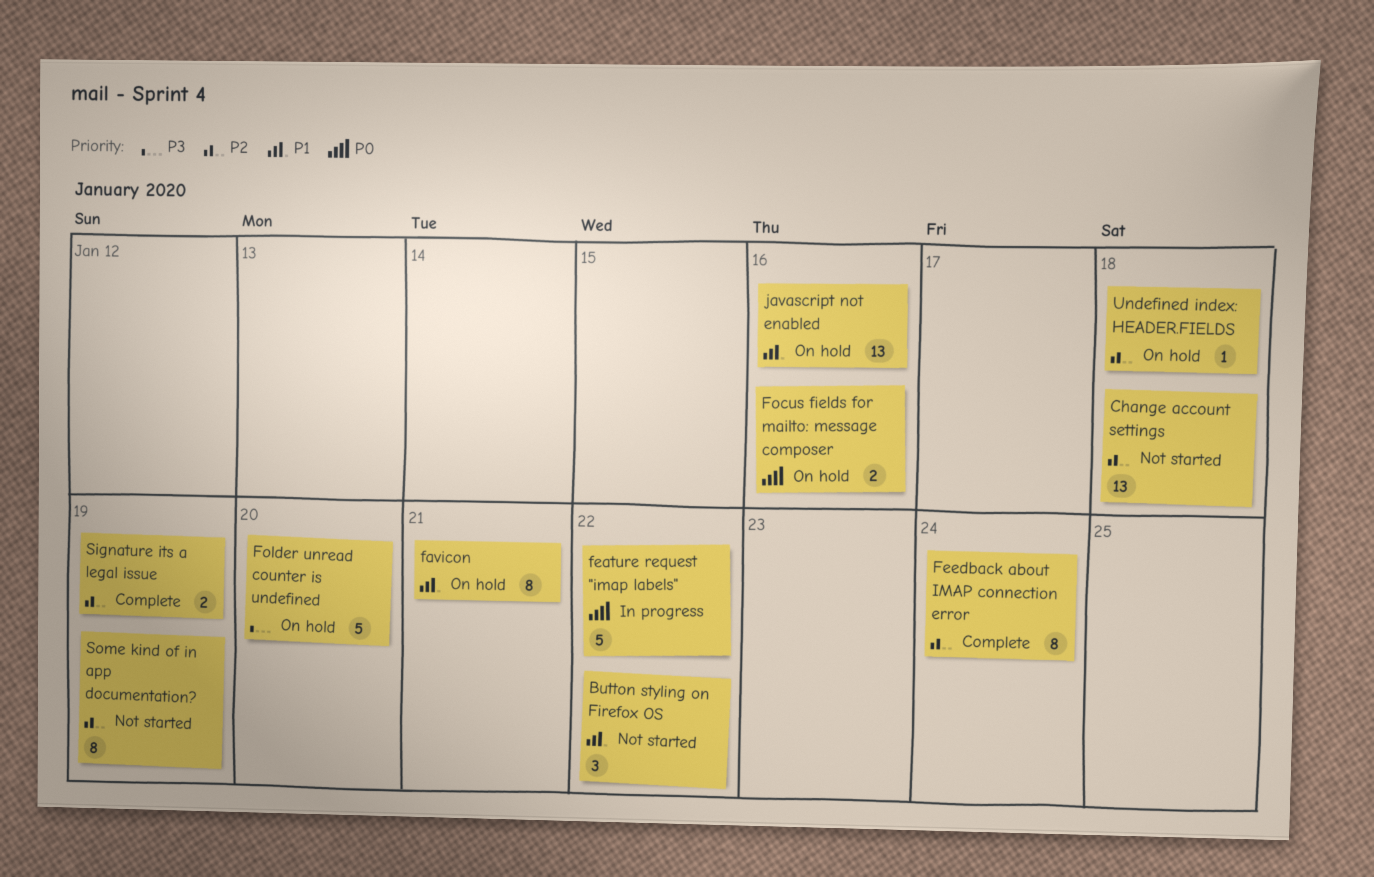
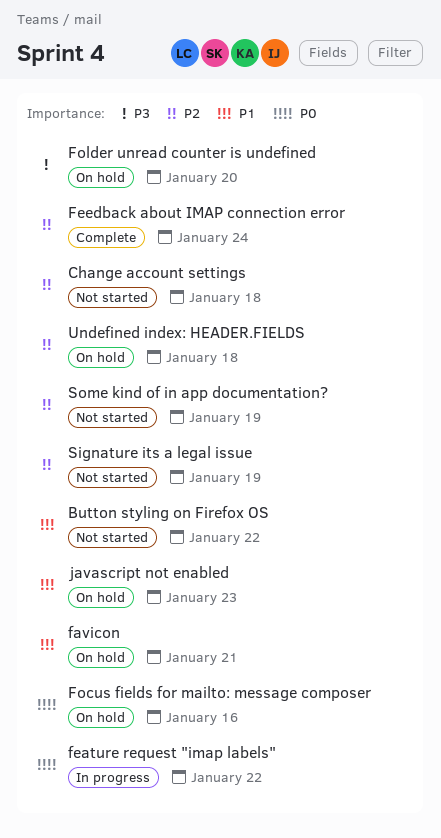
javascript not enabled, due: Jan 16 -> Jan 23
Signature its a legal issue, status: Complete -> Not started

